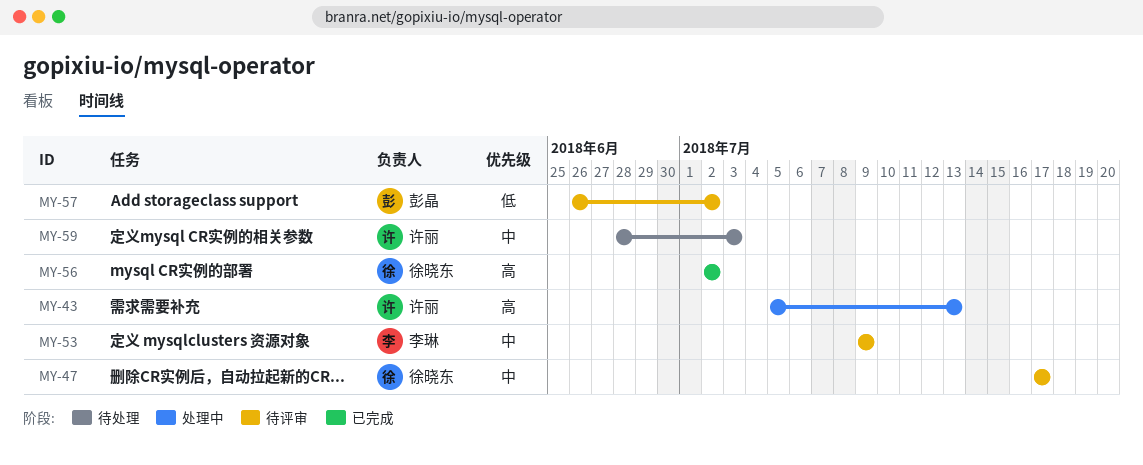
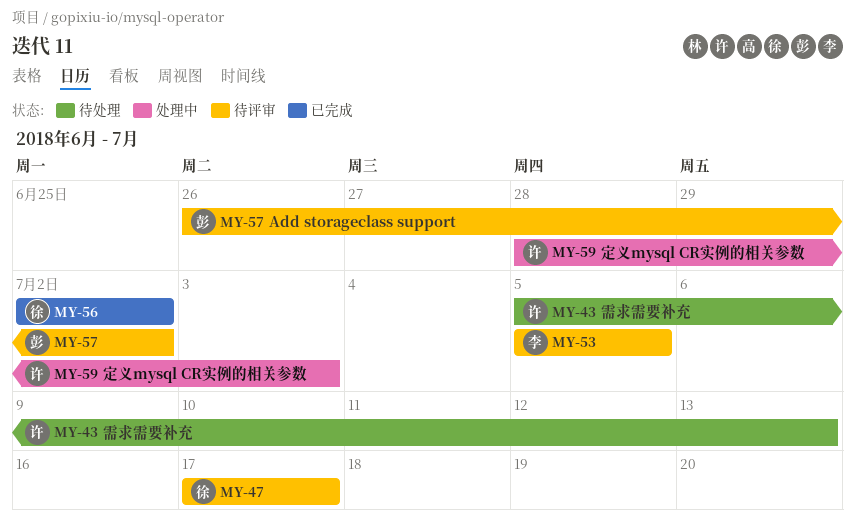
MY-43, status: 处理中 -> 待处理
MY-53, start: Jul 9 -> Jul 5
MY-53, due: Jul 9 -> Jul 5
MY-59, status: 待处理 -> 处理中

